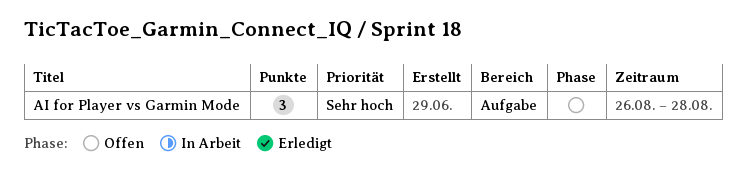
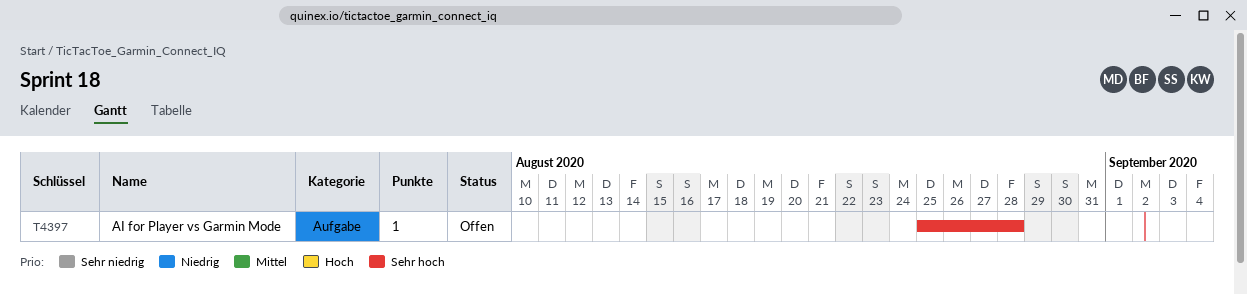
AI for Player vs Garmin Mode, estimate: 3 -> 1
AI for Player vs Garmin Mode, start: Aug 26 -> Aug 25

